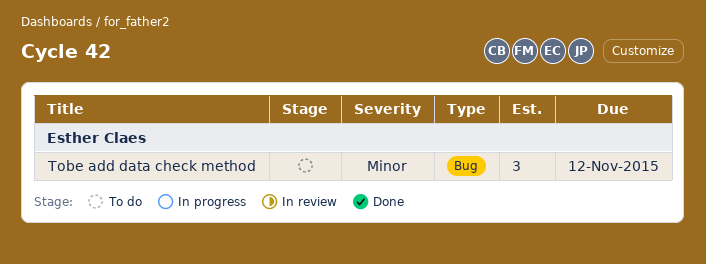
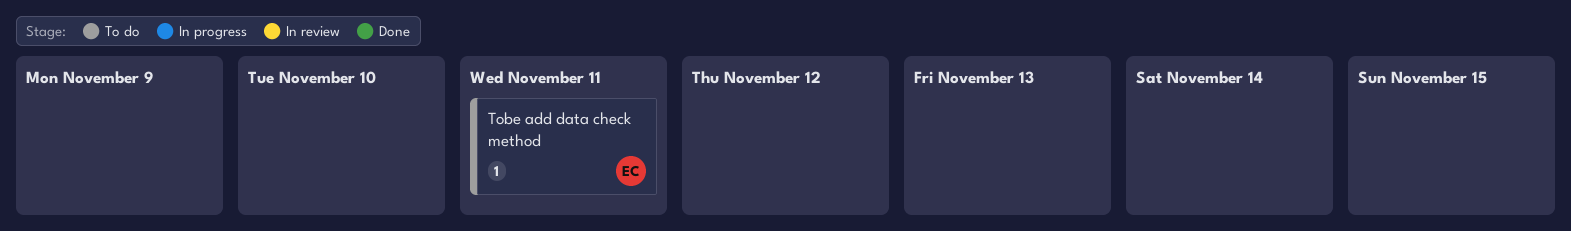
Tobe add data check method, estimate: 3 -> 1
Tobe add data check method, due: Nov 12 -> Nov 11

